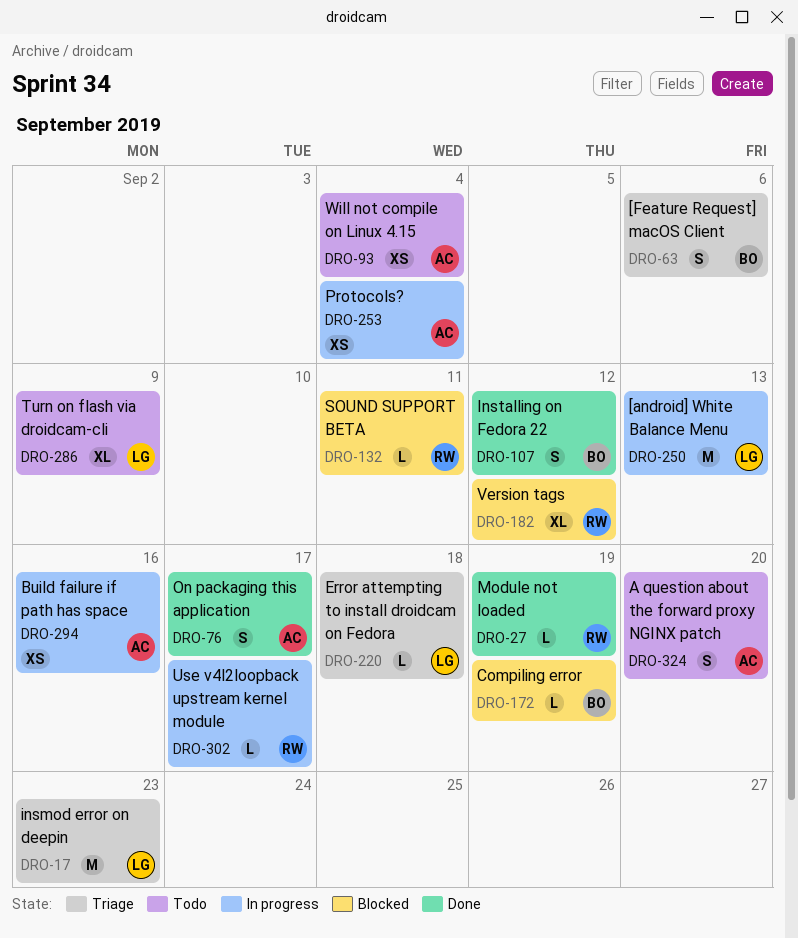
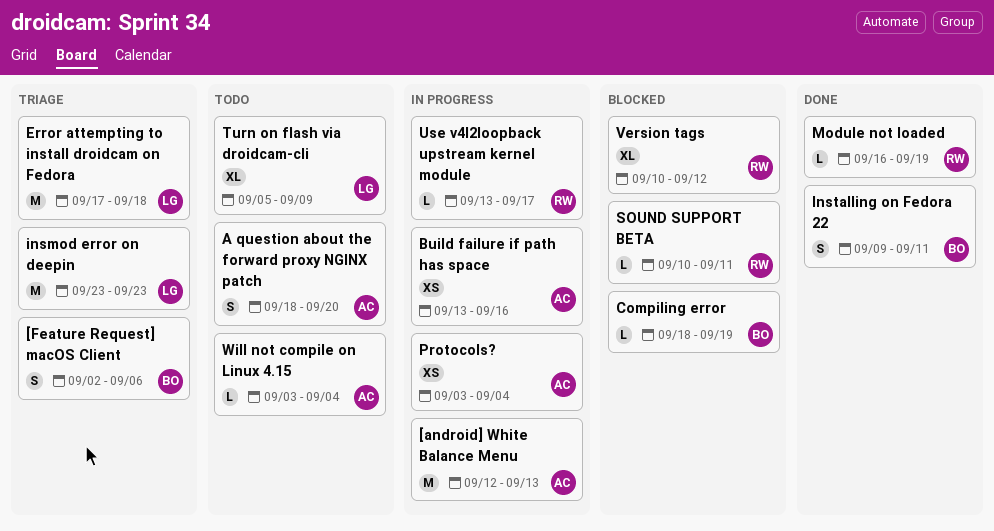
[android] White Balance Menu, owner: LG -> AC
Error attempting to install droidcam on Fedora, estimate: L -> M
Installing on Fedora 22, due: Sep 12 -> Sep 11
On packaging this application: present -> none
Will not compile on Linux 4.15, estimate: XS -> L

